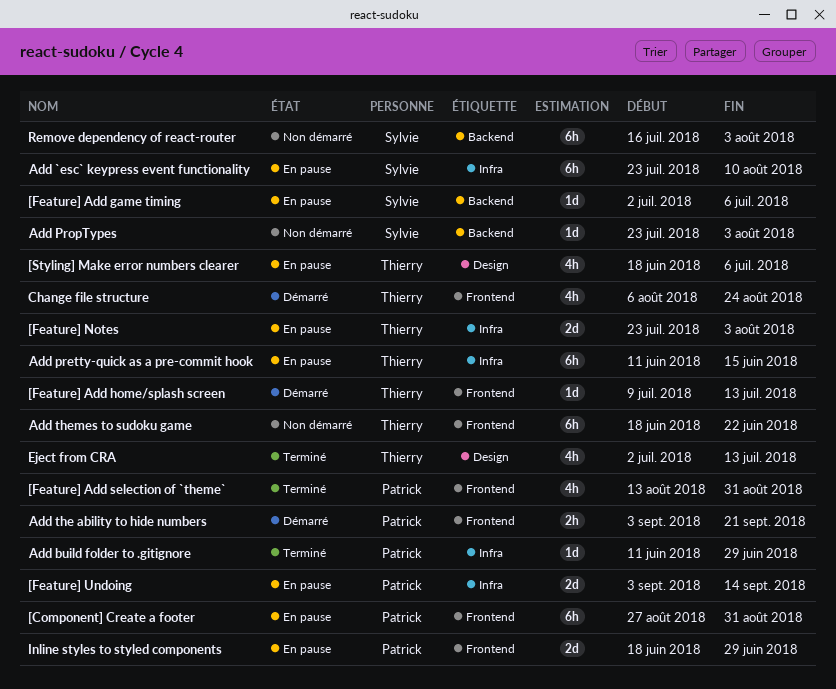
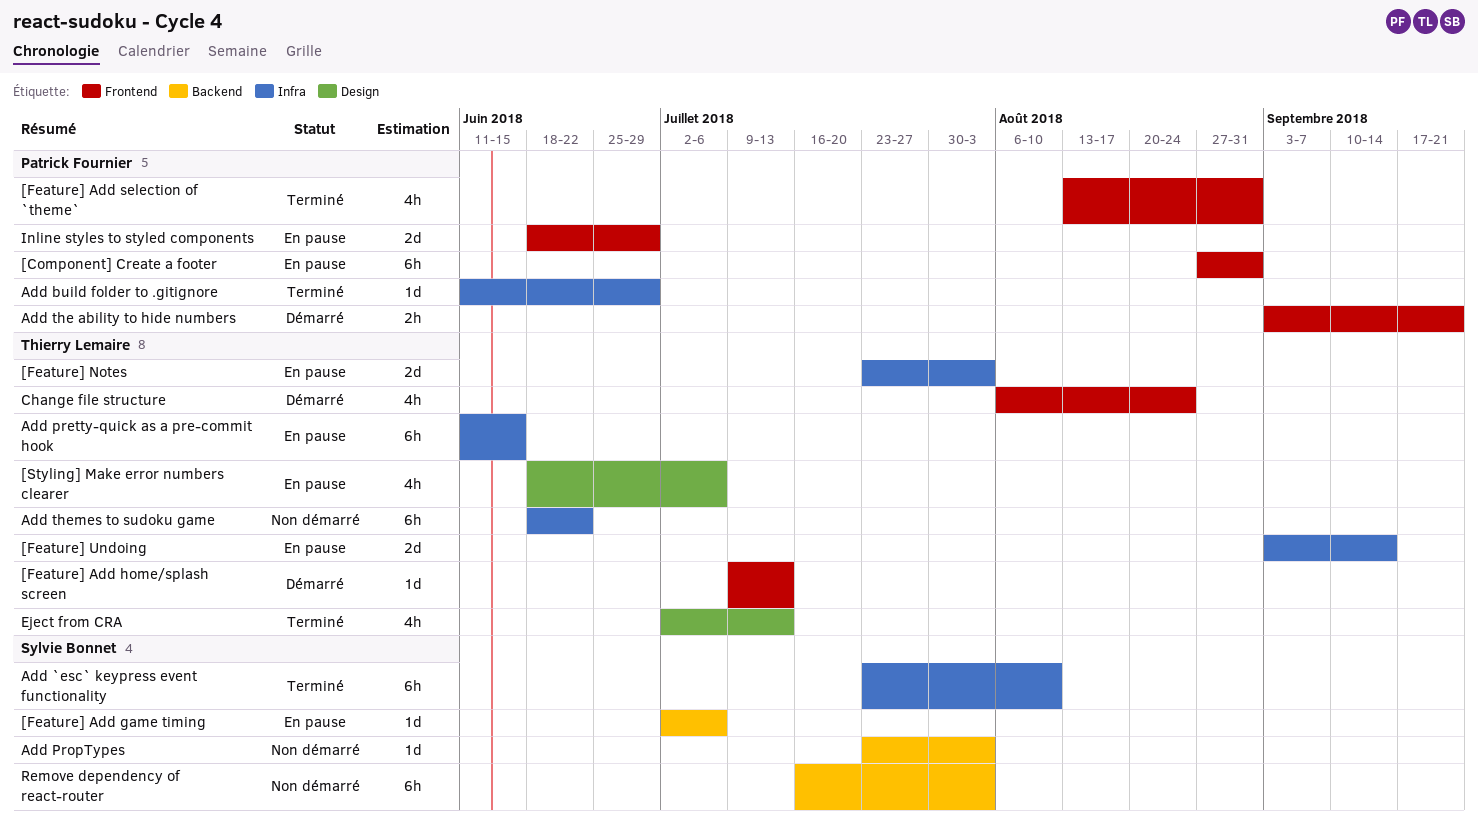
[Feature] Undoing, owner: Patrick Fournier -> Thierry Lemaire
Add `esc` keypress event functionality, status: En pause -> Terminé
Add themes to sudoku game, label: Frontend -> Infra

